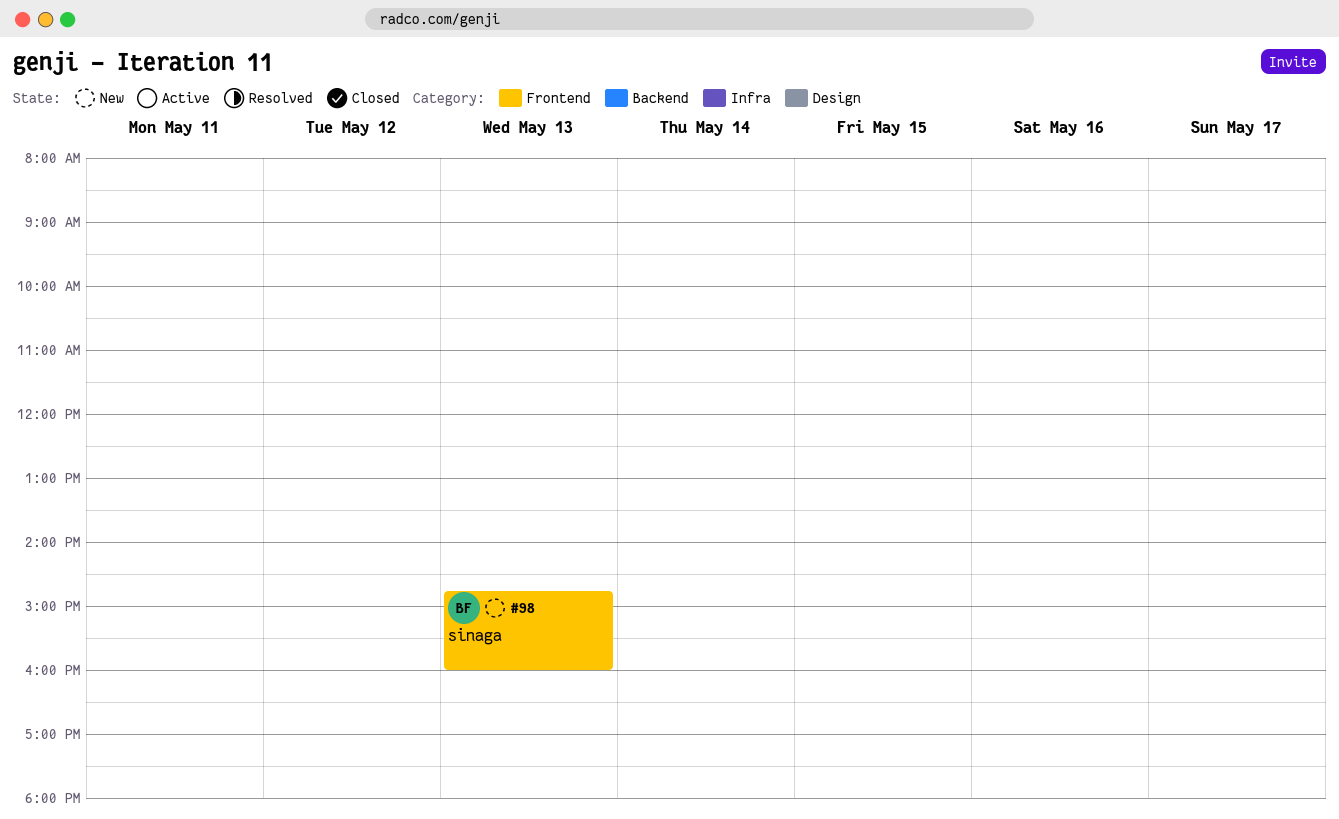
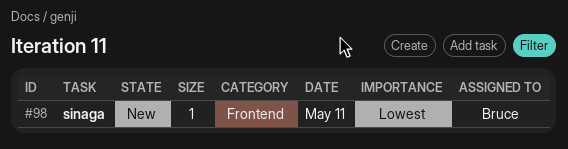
#98, day: May 13 -> May 11

